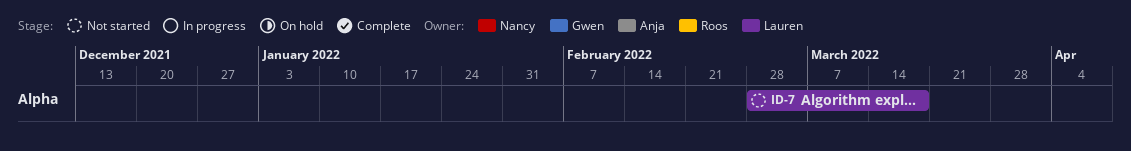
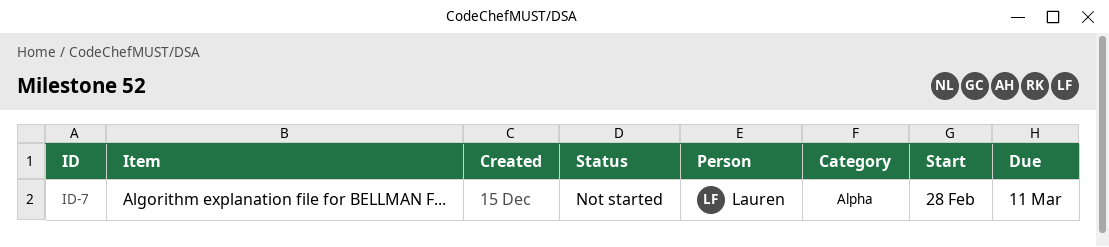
ID-7, due: Mar 18 -> Mar 11

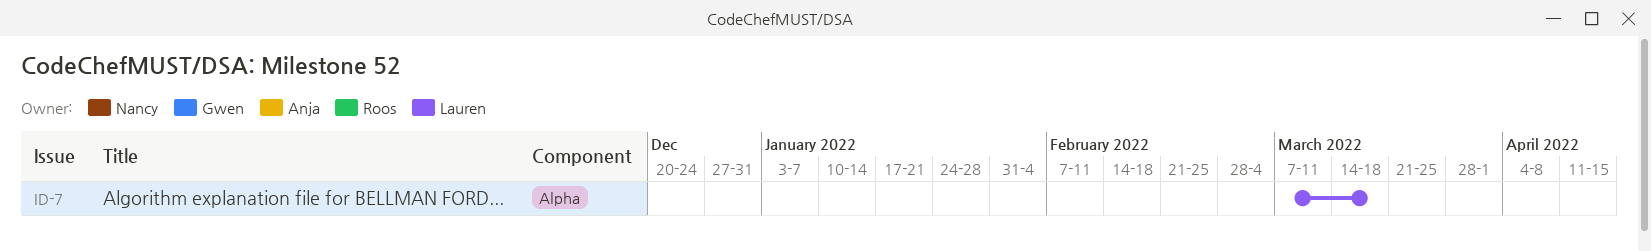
ID-7, start: Feb 28 -> Mar 7
ID-7, due: Mar 11 -> Mar 18

